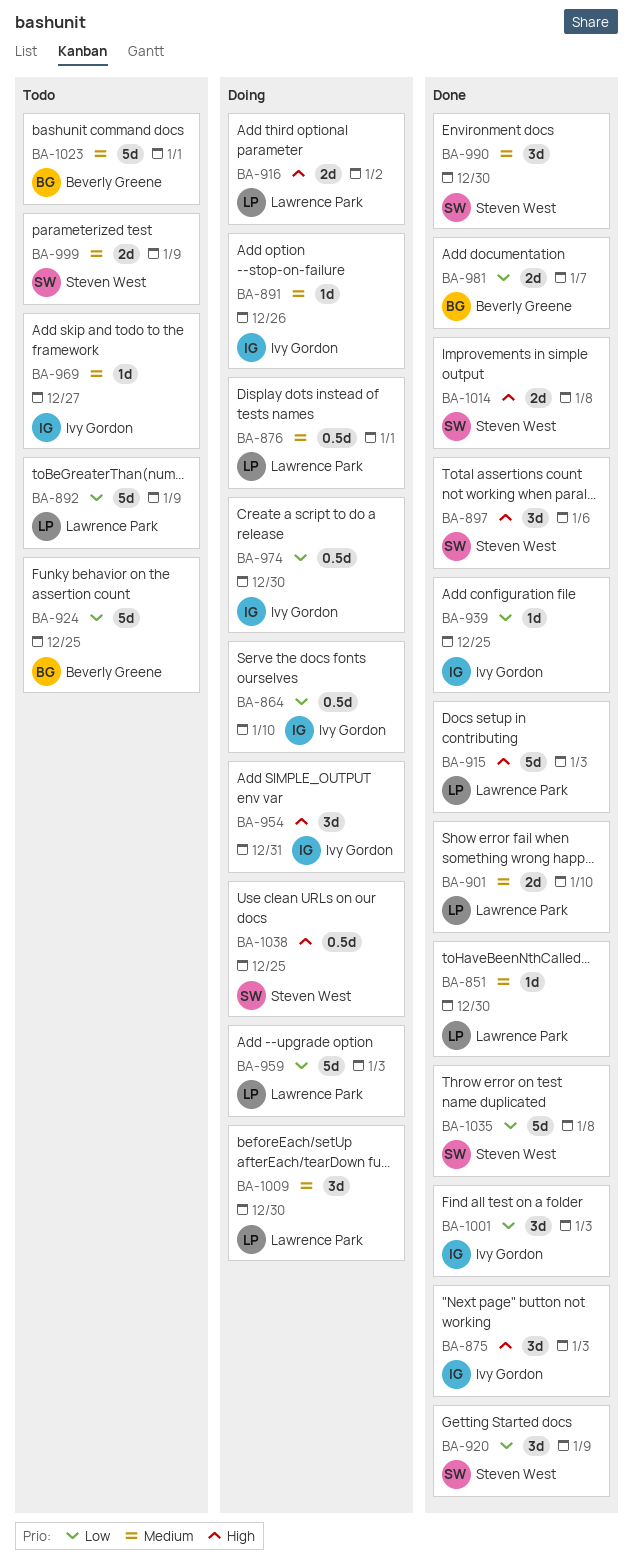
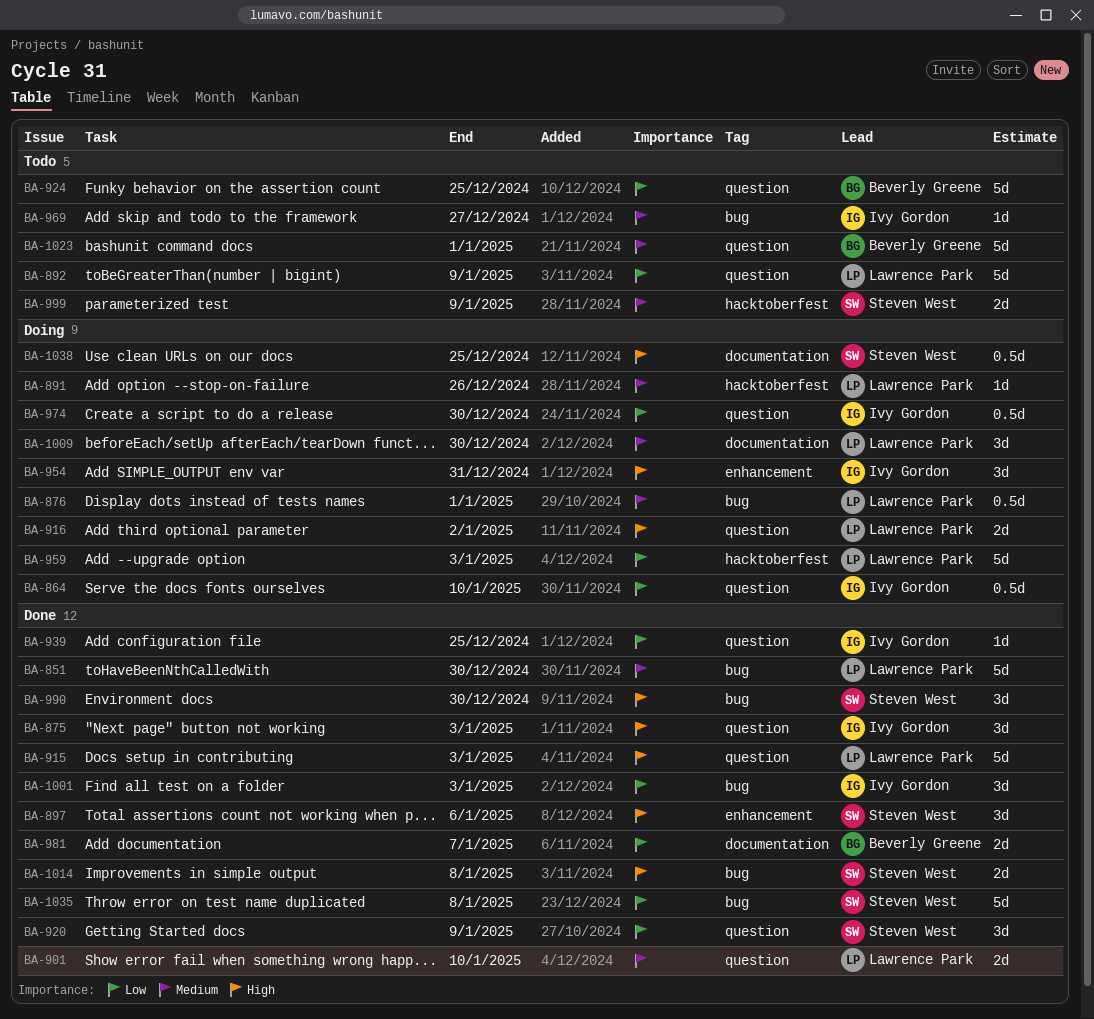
BA-851, estimate: 1d -> 5d
BA-891, owner: Ivy Gordon -> Lawrence Park
BA-990, priority: Medium -> High

